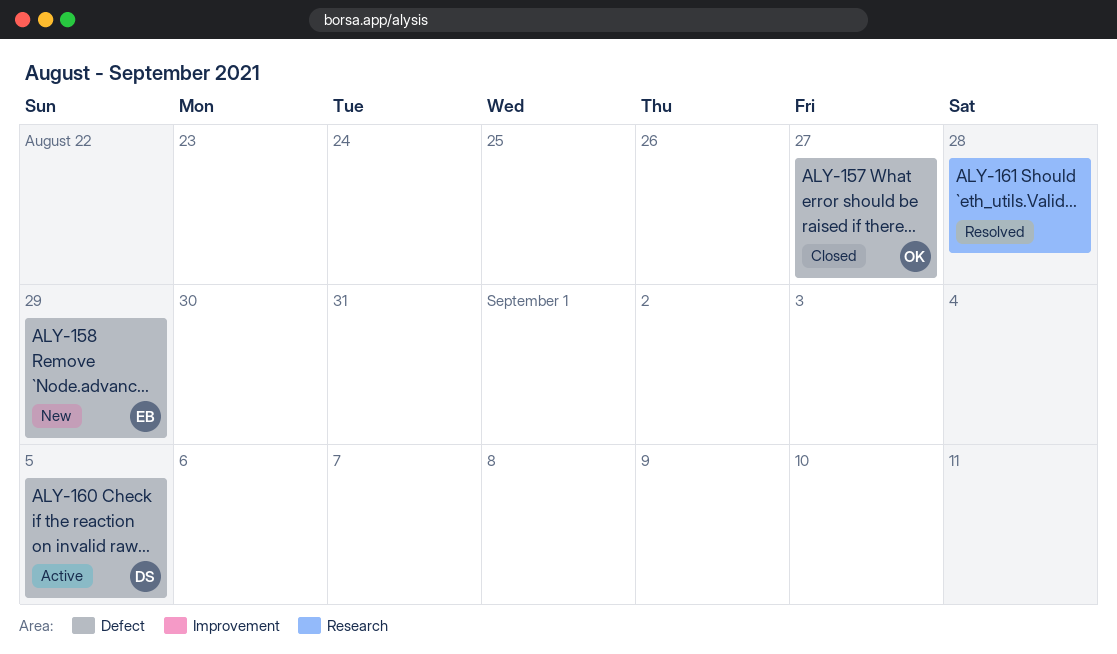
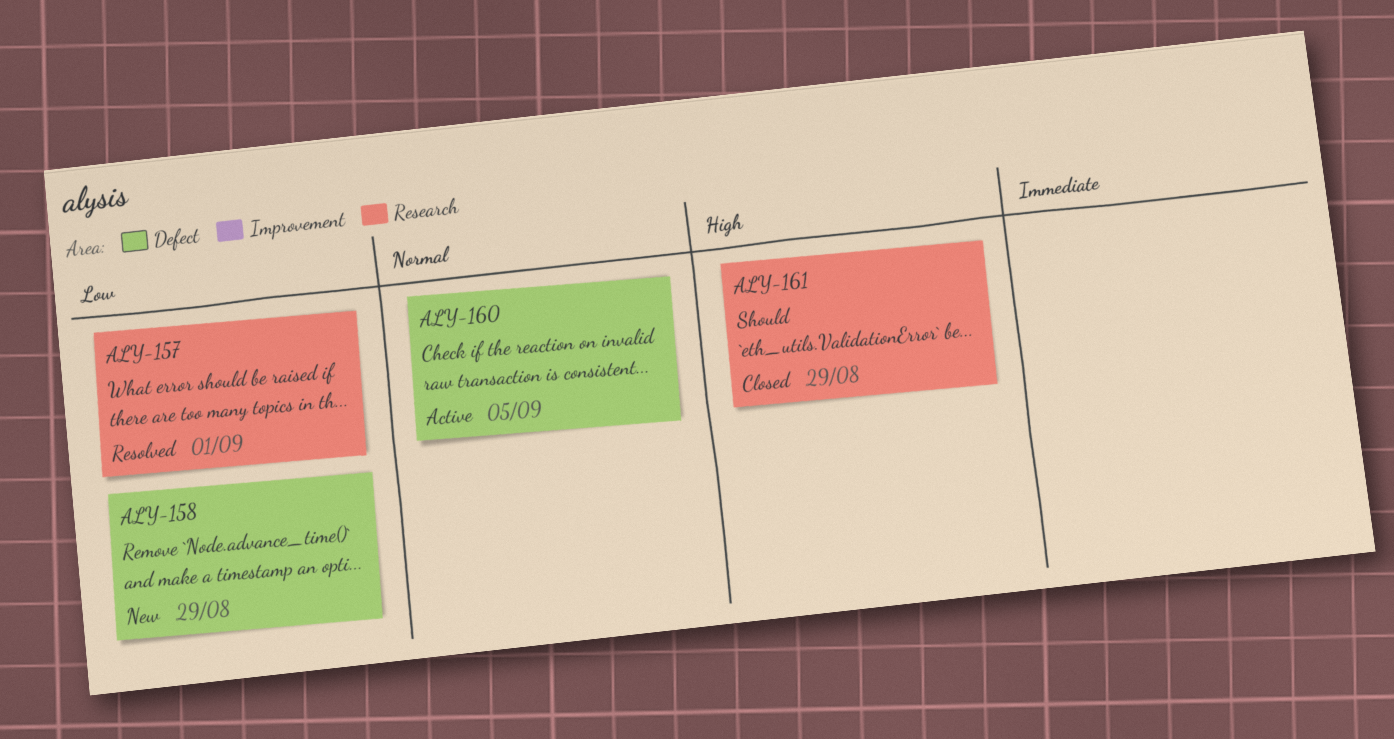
ALY-157, status: Closed -> Resolved
ALY-157, label: Defect -> Research
ALY-157, due: Aug 27 -> Sep 1
ALY-161, status: Resolved -> Closed
ALY-161, due: Aug 28 -> Aug 29

